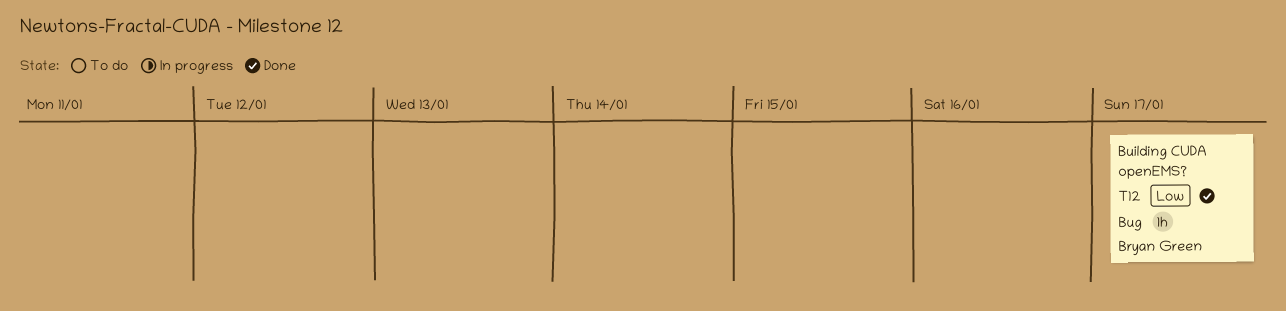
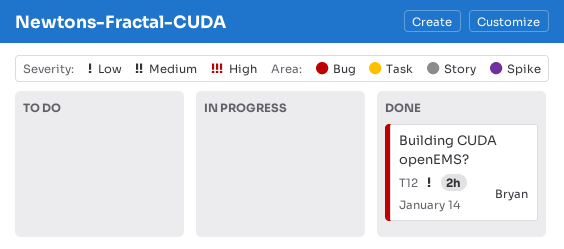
T12, estimate: 1h -> 2h
T12, due: Jan 17 -> Jan 14

